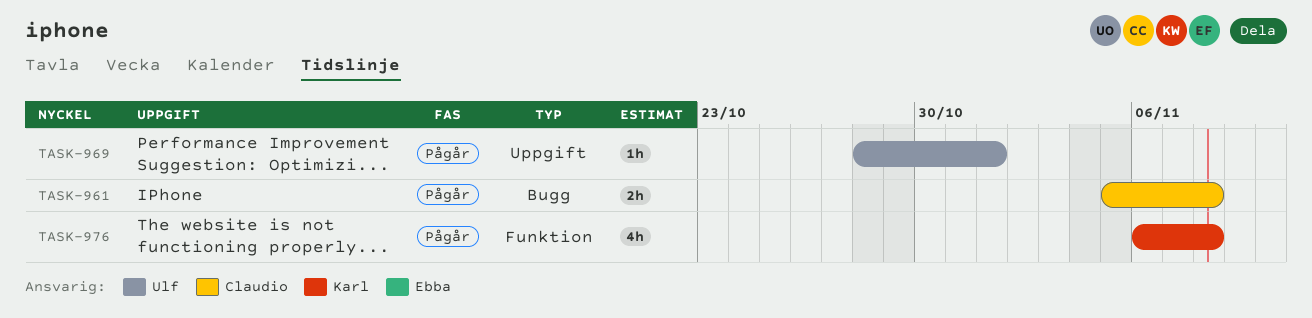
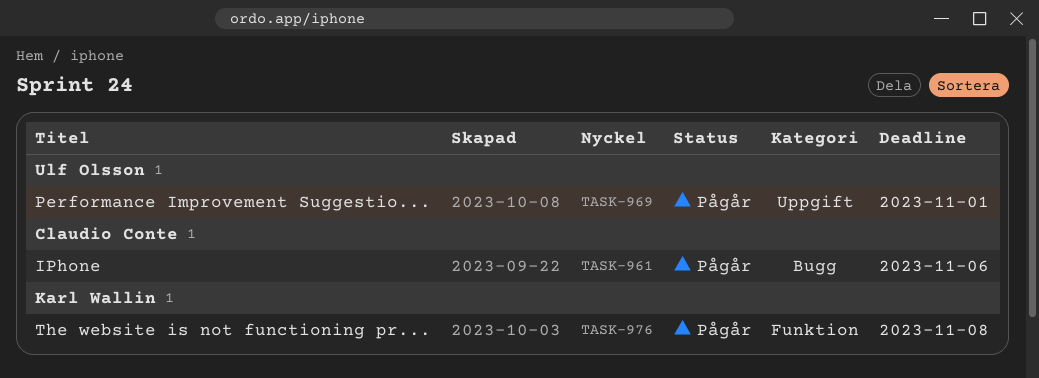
TASK-961, due: Nov 8 -> Nov 6

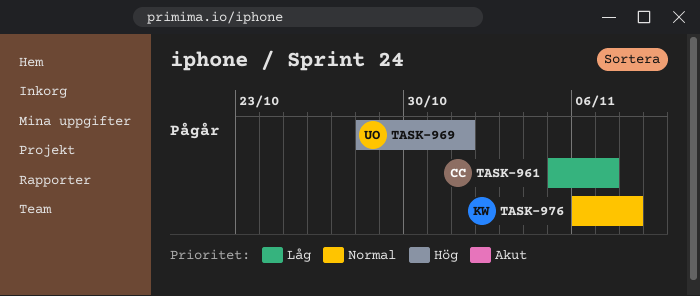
TASK-961, due: Nov 6 -> Nov 7

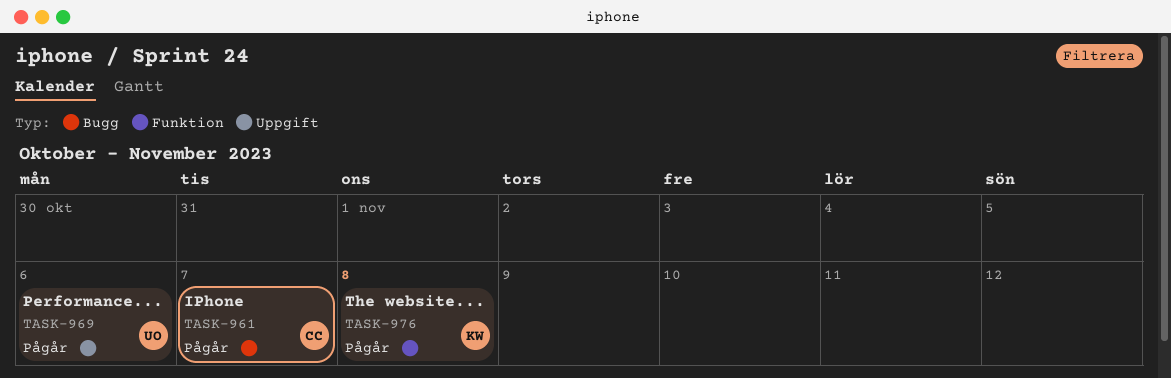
TASK-969, due: Nov 1 -> Nov 6

